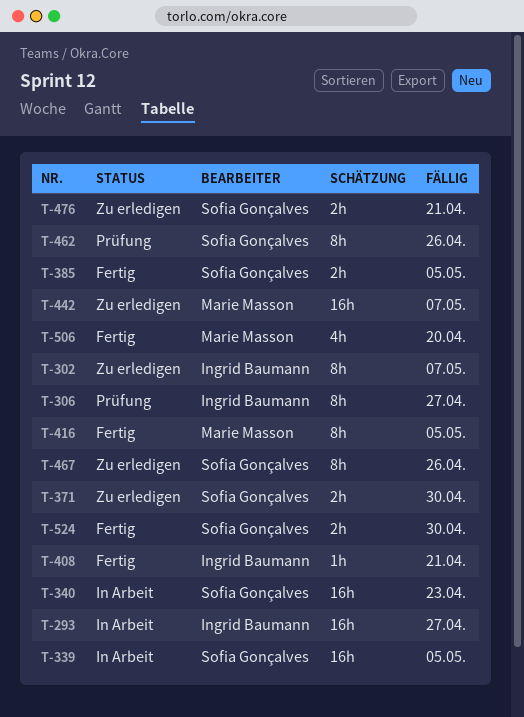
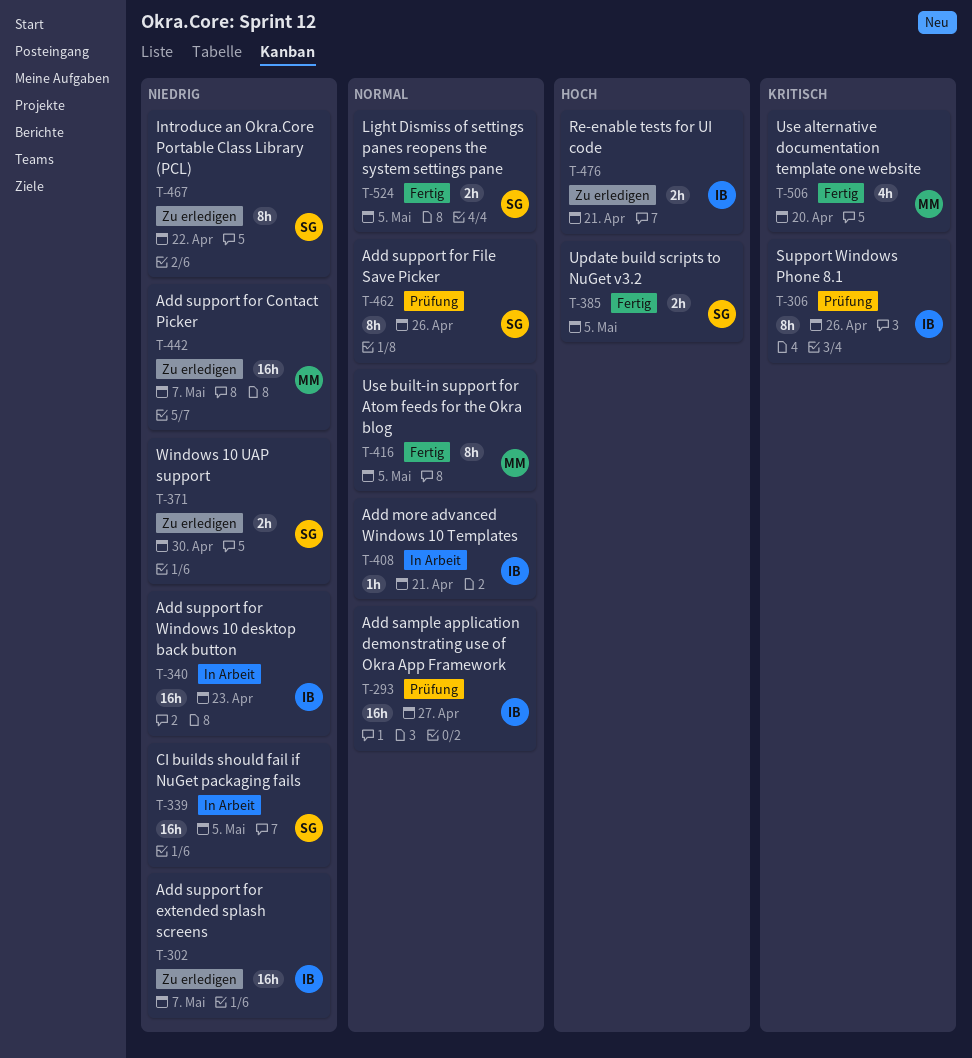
T-293, status: In Arbeit -> Prüfung
T-302, estimate: 8h -> 16h
T-306, due: Apr 27 -> Apr 26
T-340, owner: Sofia Gonçalves -> Ingrid Baumann
T-408, status: Fertig -> In Arbeit
T-467, due: Apr 26 -> Apr 22
T-476, owner: Sofia Gonçalves -> Ingrid Baumann
T-524, due: Apr 30 -> May 5

